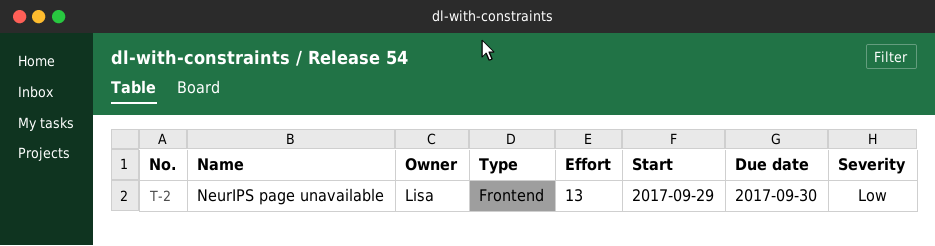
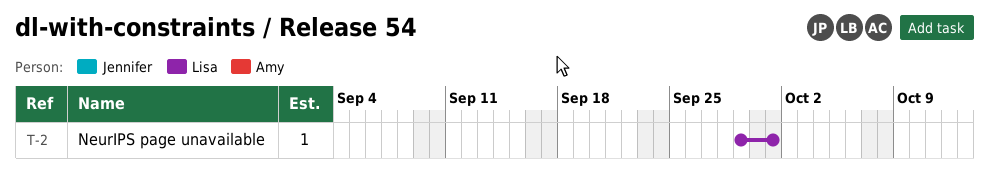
T-2, estimate: 13 -> 1
T-2, due: Sep 30 -> Oct 1

